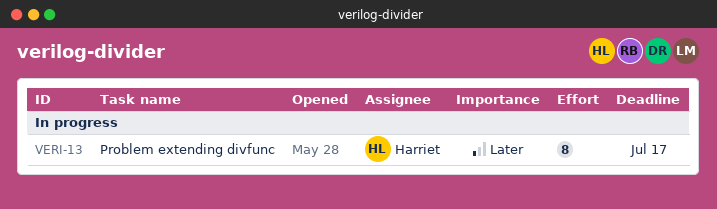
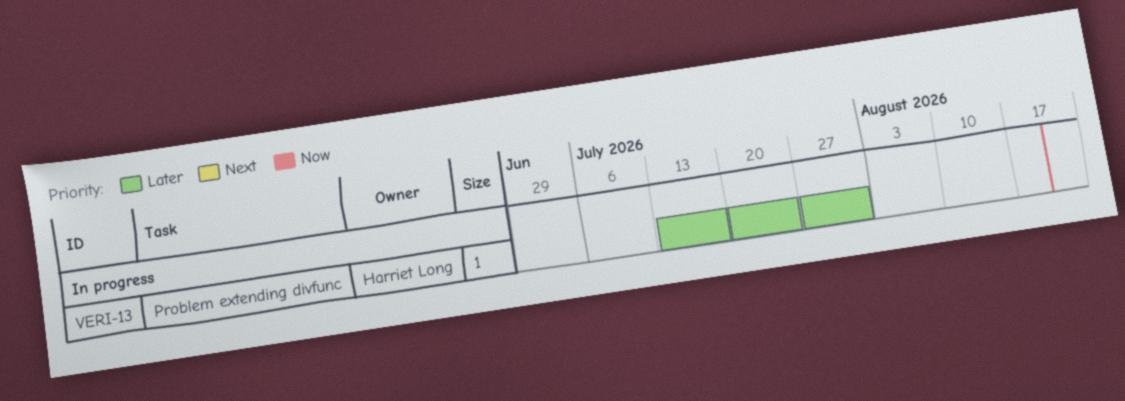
VERI-13, estimate: 8 -> 1
VERI-13, due: Jul 17 -> Jul 31

